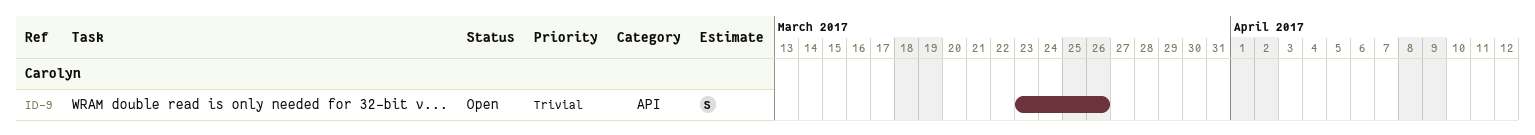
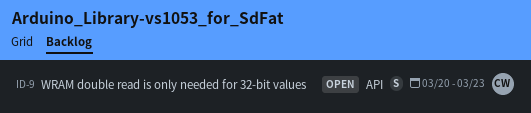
ID-9, start: Mar 23 -> Mar 20
ID-9, due: Mar 26 -> Mar 23

